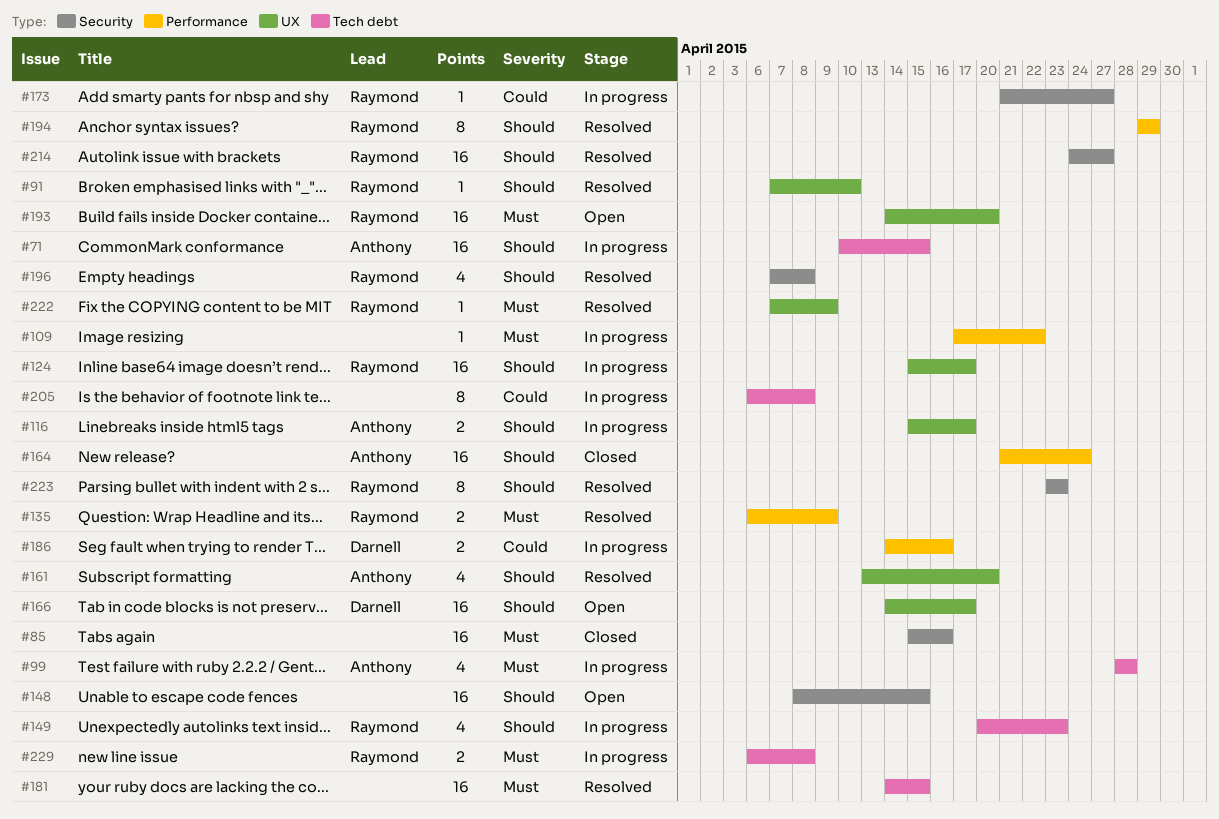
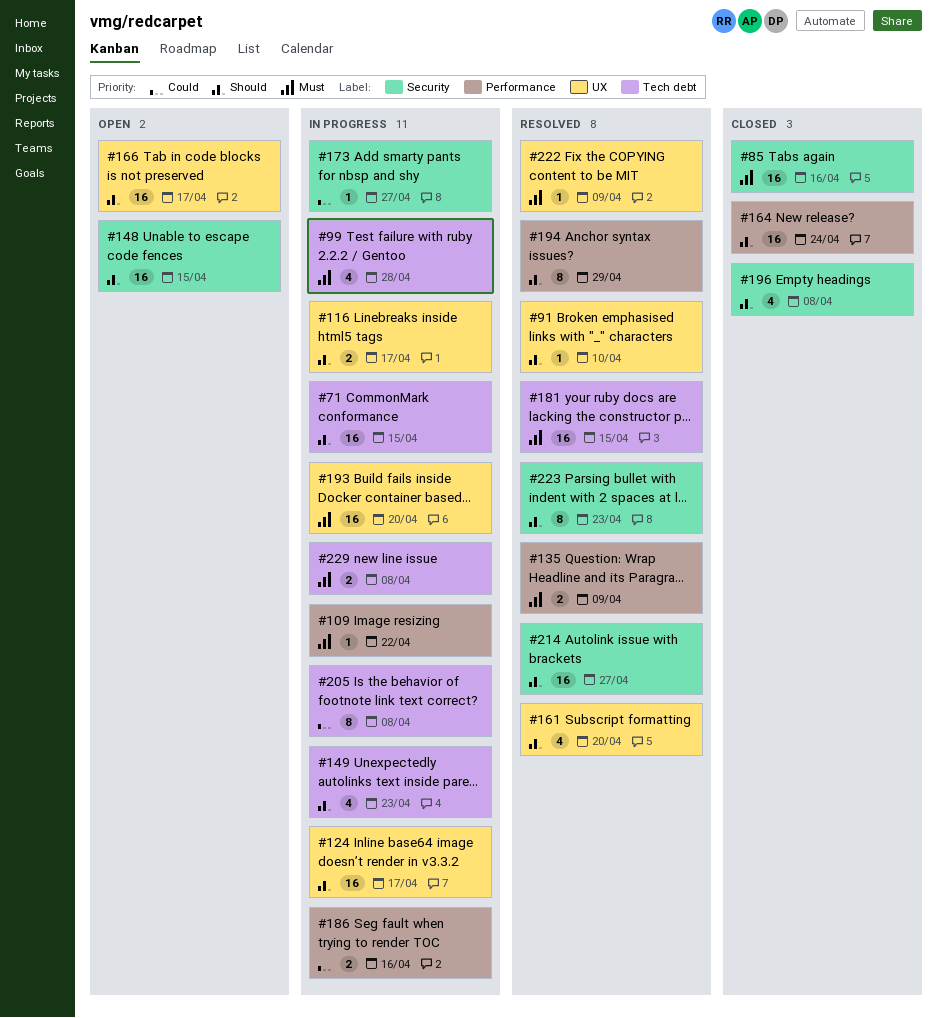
#193, status: Open -> In progress
#196, status: Resolved -> Closed

